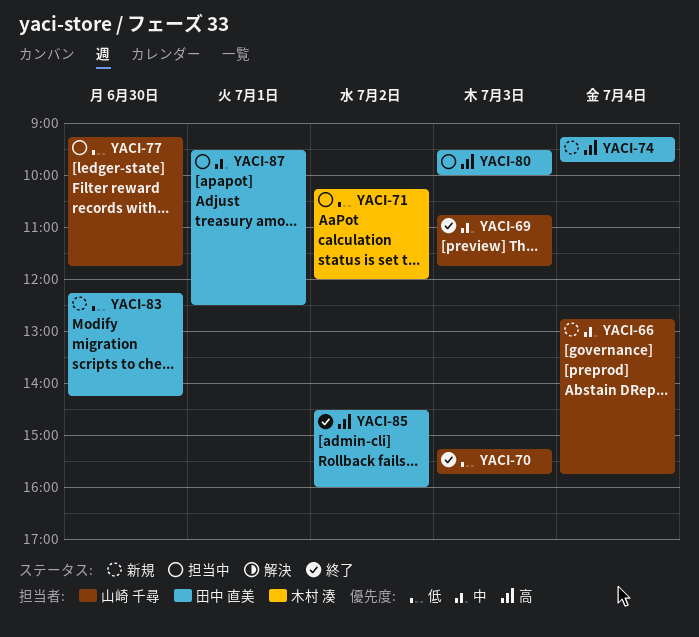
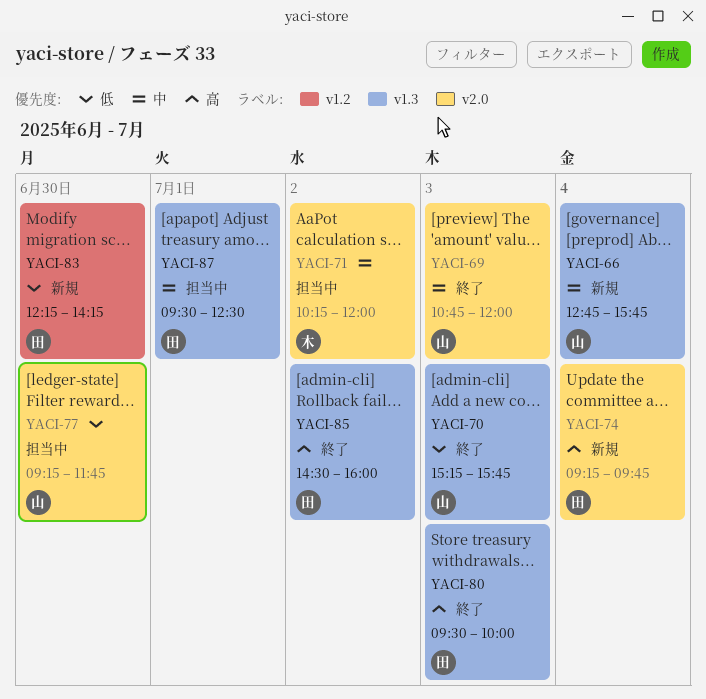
YACI-69, ends: 11:45 -> 12:00
YACI-71, priority: 低 -> 中
YACI-80, status: 担当中 -> 終了

